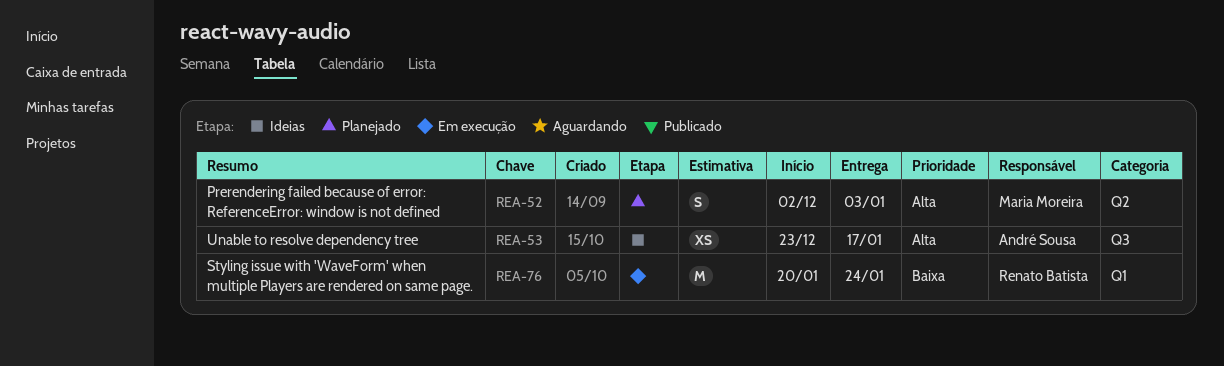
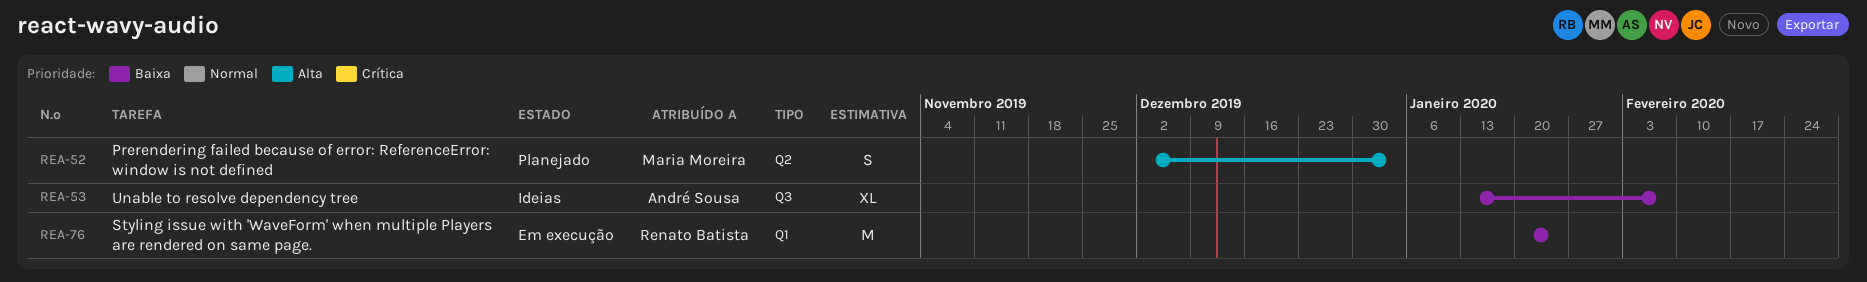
REA-53, priority: Alta -> Baixa
REA-53, estimate: XS -> XL
REA-53, start: Dec 23 -> Jan 13
REA-53, due: Jan 17 -> Feb 7

